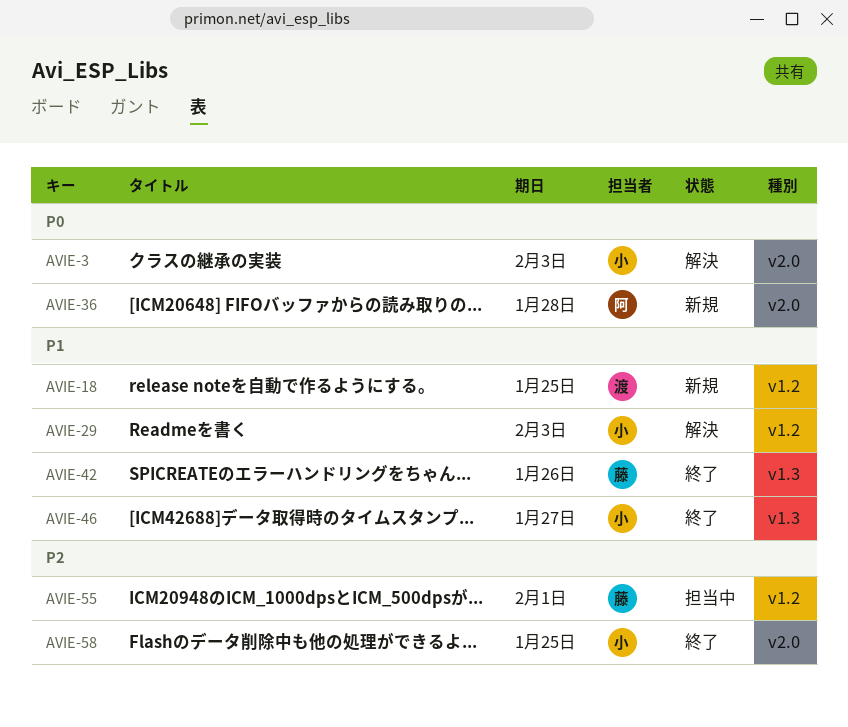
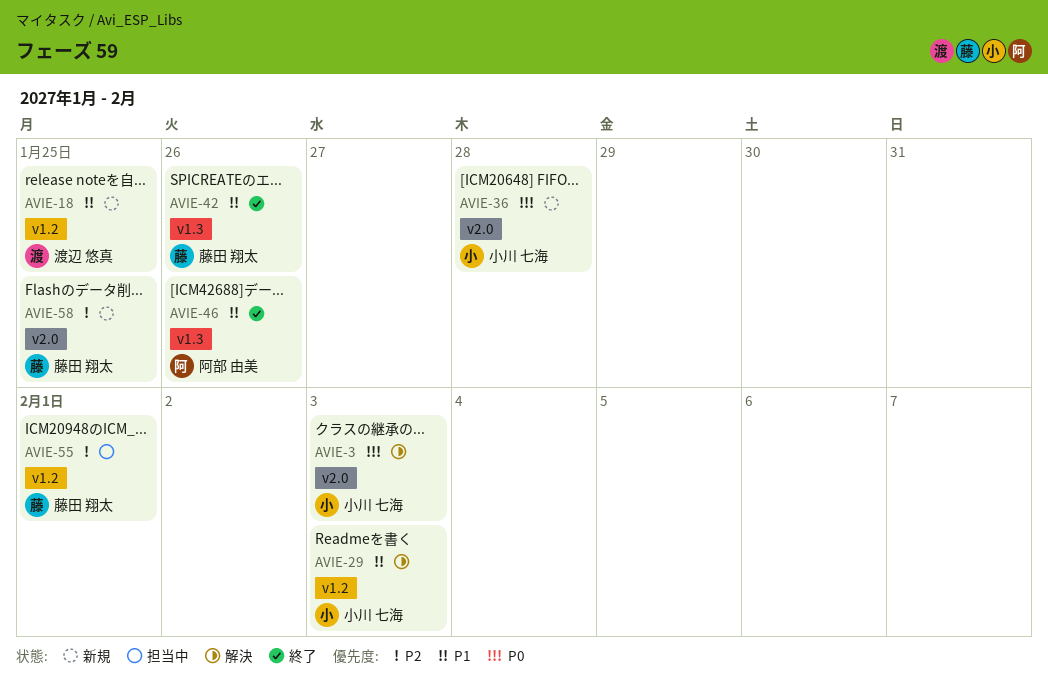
AVIE-36, owner: 阿部 由美 -> 小川 七海
AVIE-46, owner: 小川 七海 -> 阿部 由美
AVIE-46, due: Jan 27 -> Jan 26
AVIE-58, status: 終了 -> 新規
AVIE-58, owner: 小川 七海 -> 藤田 翔太

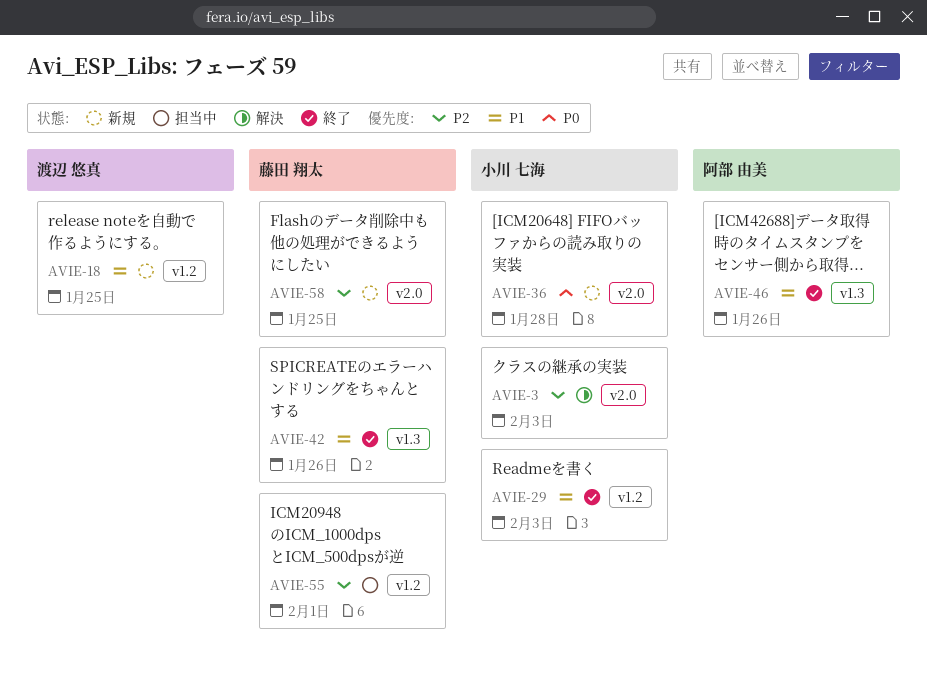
AVIE-3, priority: P0 -> P2
AVIE-29, status: 解決 -> 終了

